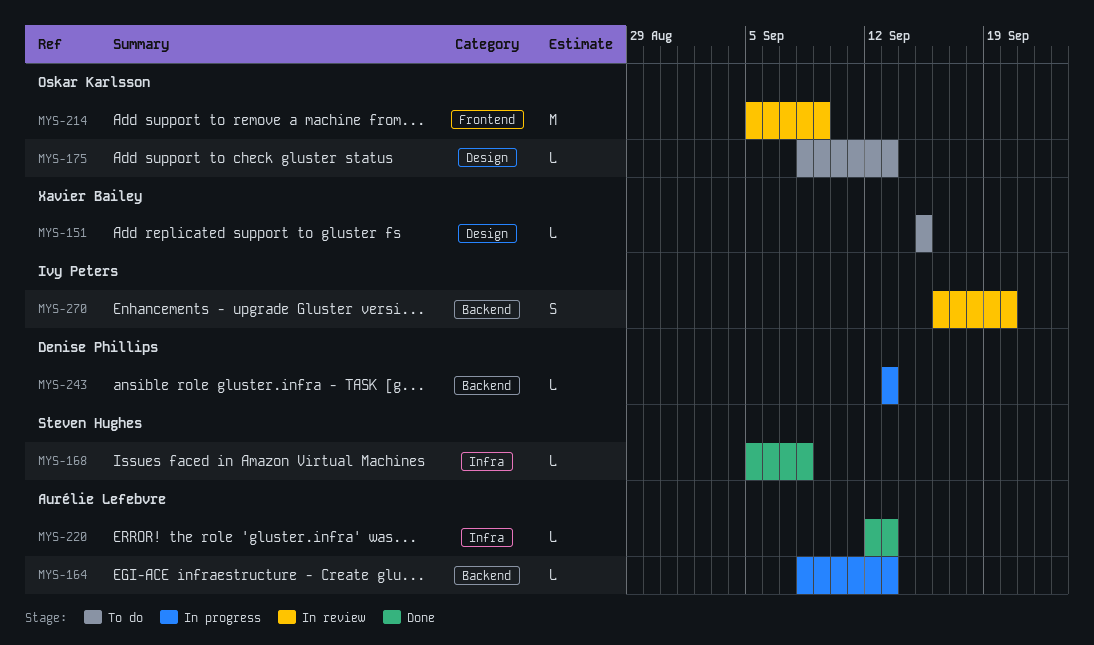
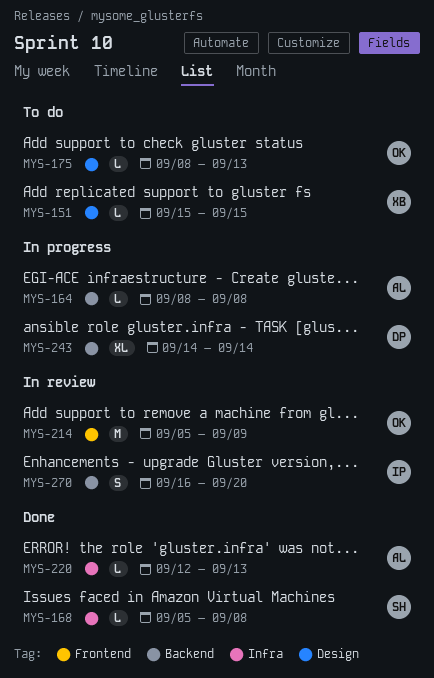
MYS-164, due: Sep 13 -> Sep 8
MYS-243, estimate: L -> XL
MYS-243, start: Sep 13 -> Sep 14
MYS-243, due: Sep 13 -> Sep 14

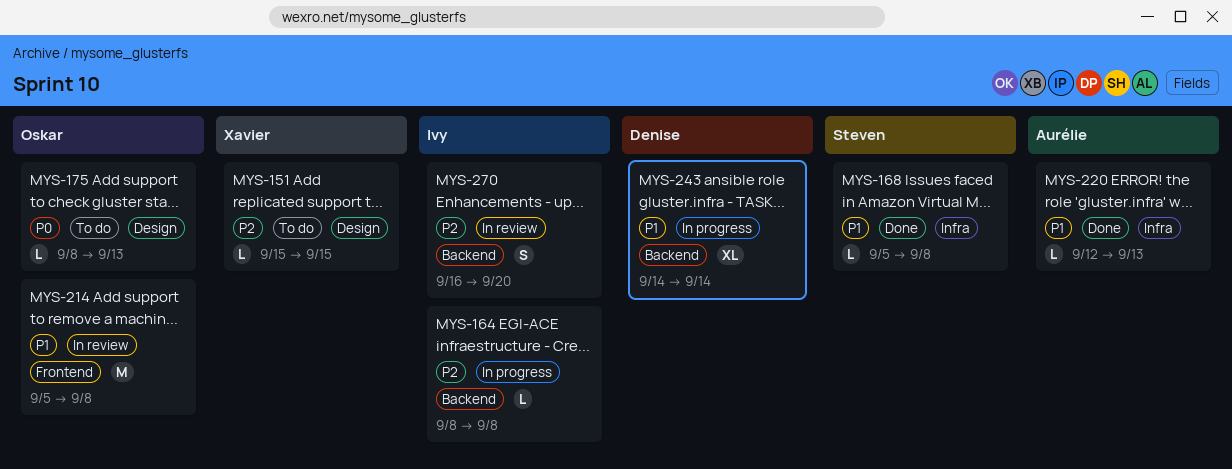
MYS-164, owner: Aurélie -> Ivy
MYS-214, due: Sep 9 -> Sep 8

